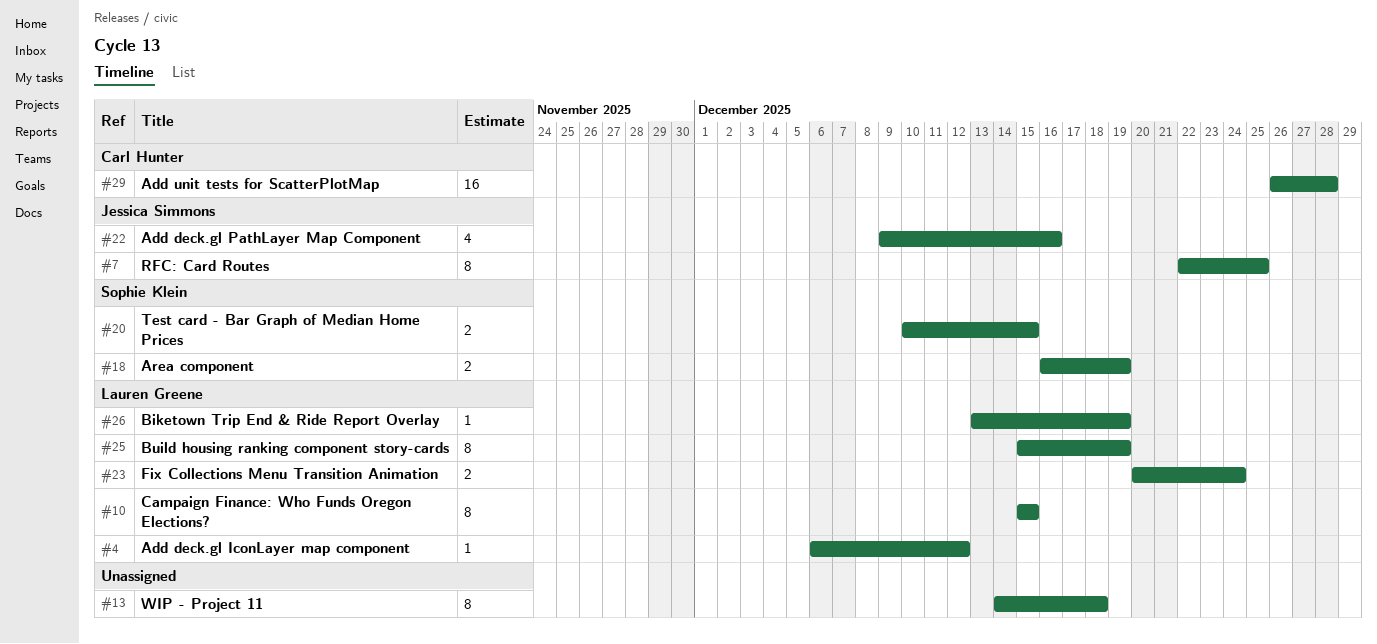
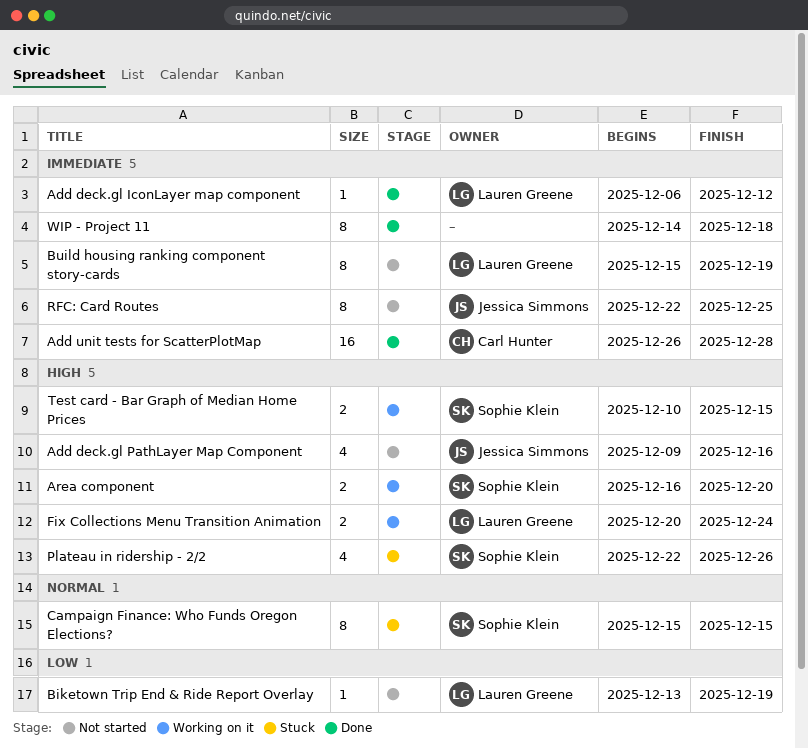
Area component, due: Dec 19 -> Dec 20
Campaign Finance: Who Funds Oregon Elections?, owner: Lauren Greene -> Sophie Klein
Plateau in ridership - 2/2: none -> present

